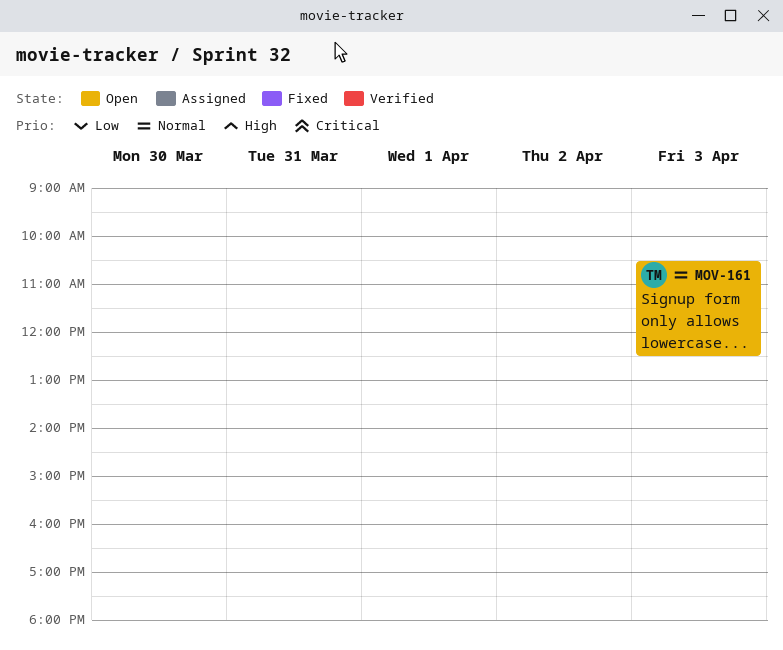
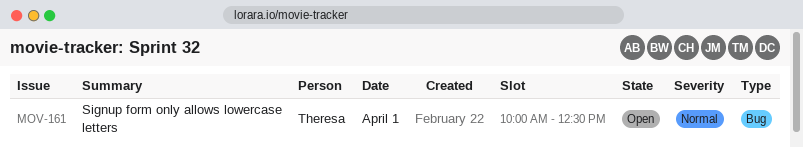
MOV-161, day: Apr 3 -> Apr 1
MOV-161, begins: 10:30 -> 10:00

